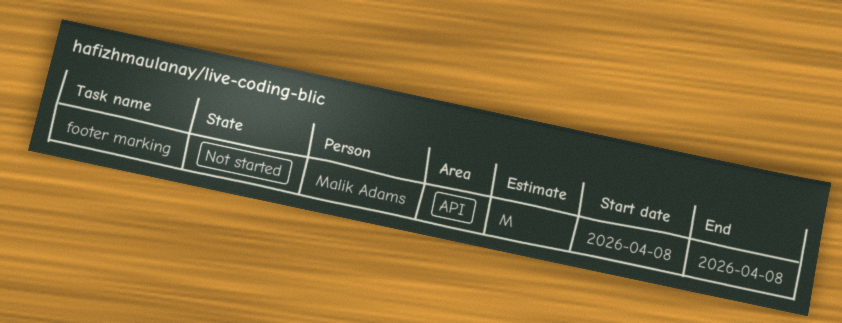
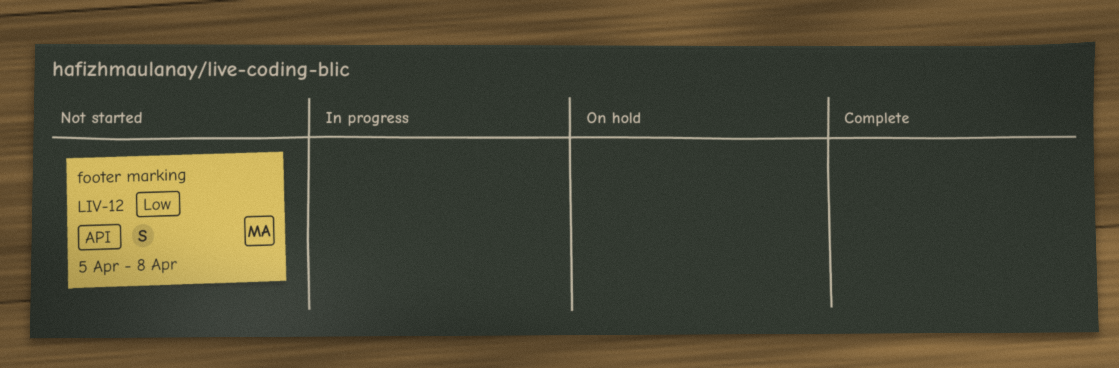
footer marking, estimate: M -> S
footer marking, start: Apr 8 -> Apr 5

